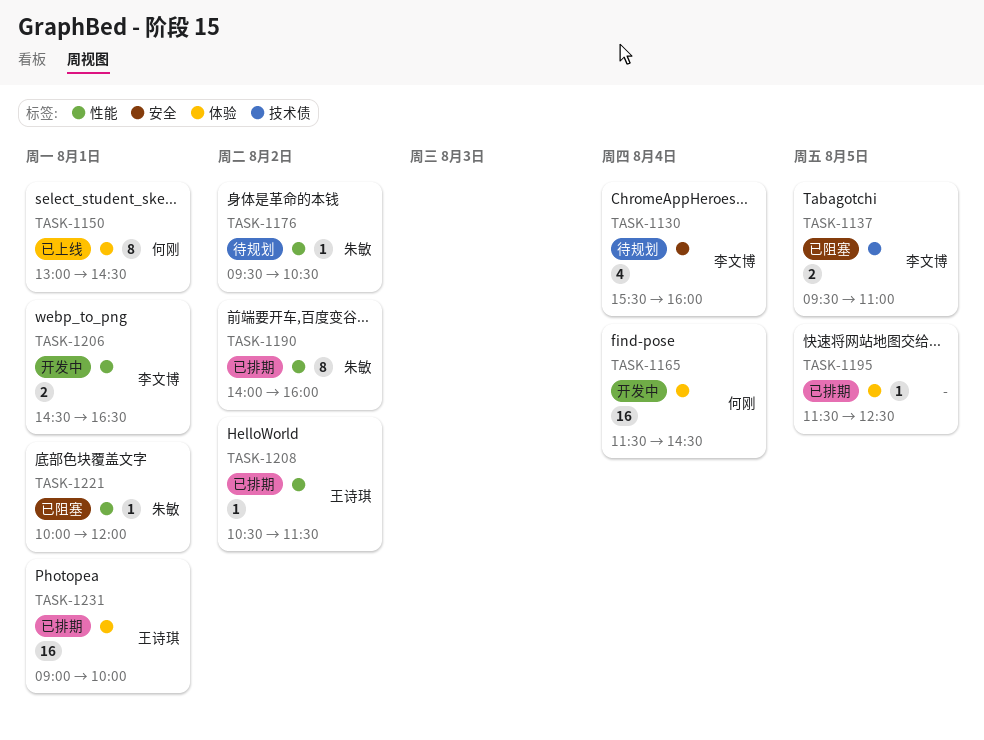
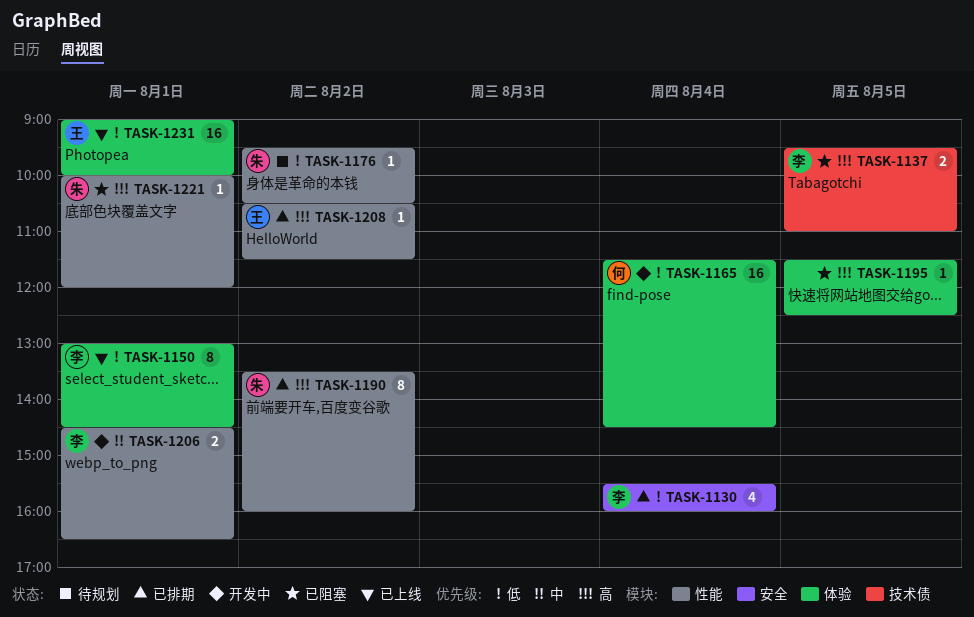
TASK-1130, status: 待规划 -> 已排期
TASK-1150, owner: 何刚 -> 李文博
TASK-1190, begins: 14:00 -> 13:30
TASK-1195, status: 已排期 -> 已阻塞
TASK-1231, status: 已排期 -> 已上线

